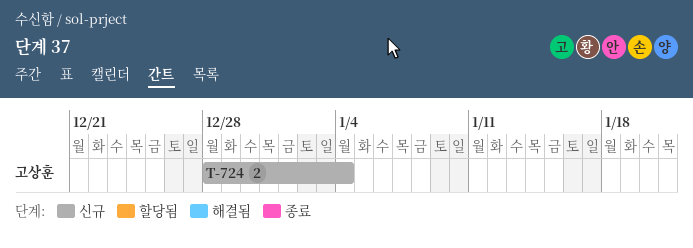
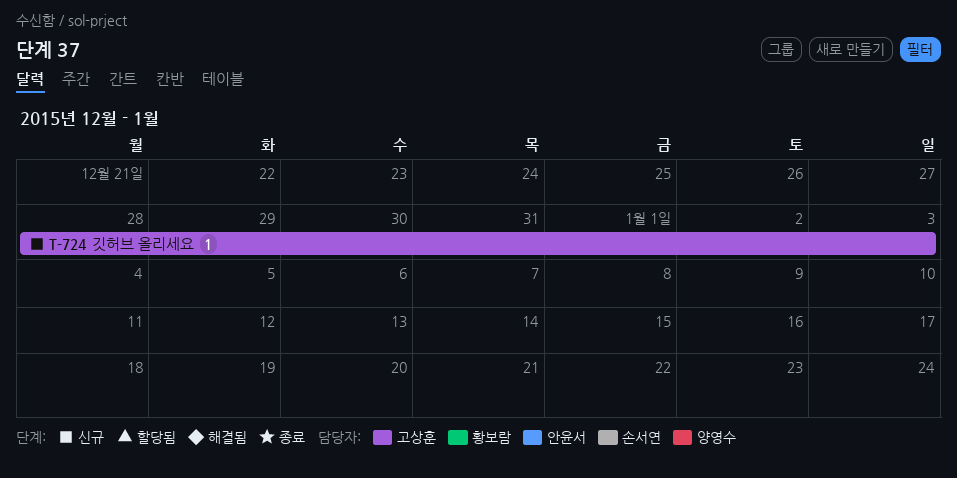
T-724, estimate: 2 -> 1
T-724, due: Jan 4 -> Jan 3

